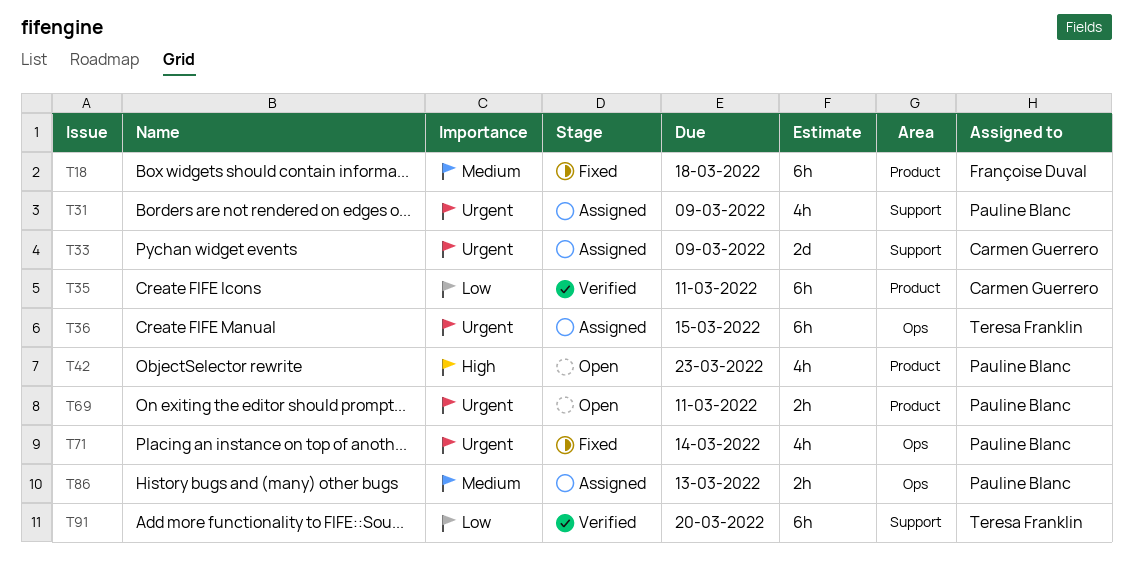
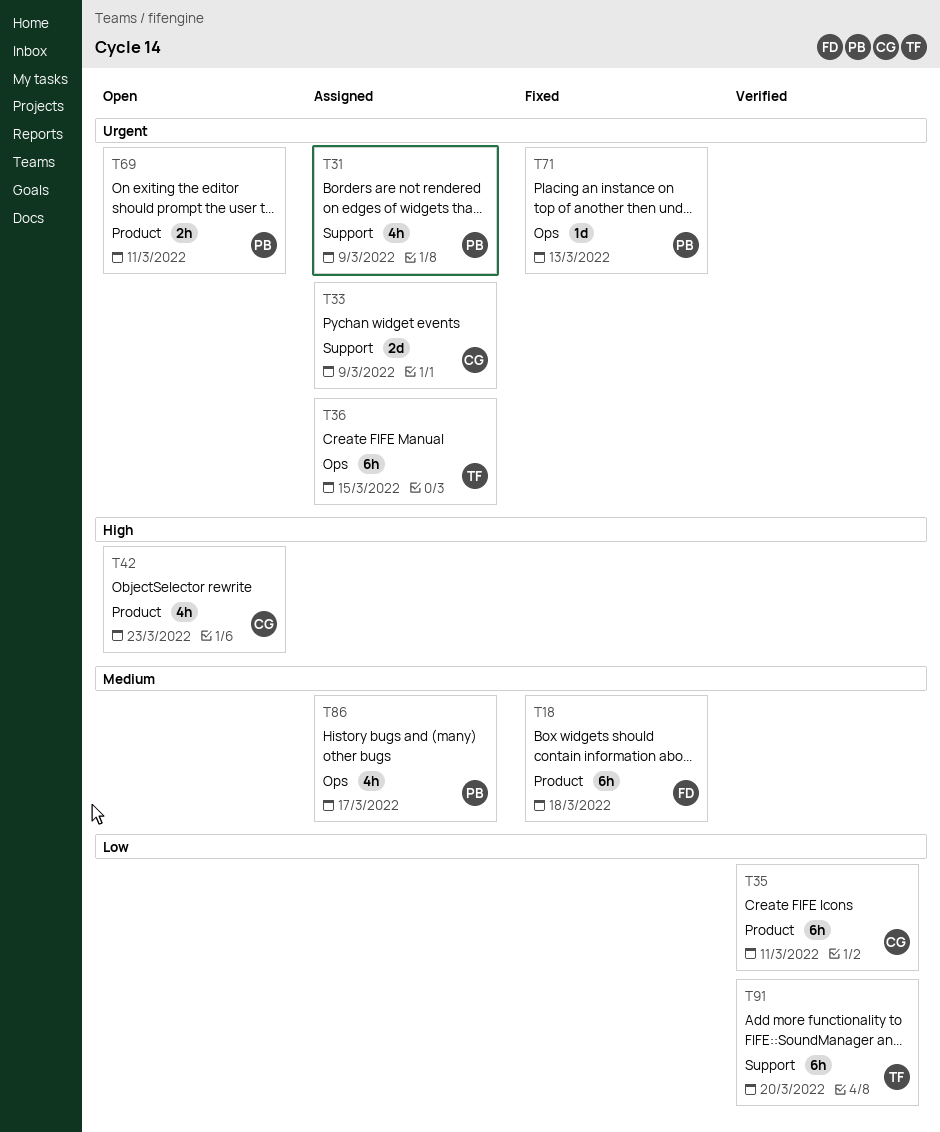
T42, owner: Pauline Blanc -> Carmen Guerrero
T71, estimate: 4h -> 1d
T71, due: Mar 14 -> Mar 13
T86, estimate: 2h -> 4h
T86, due: Mar 13 -> Mar 17

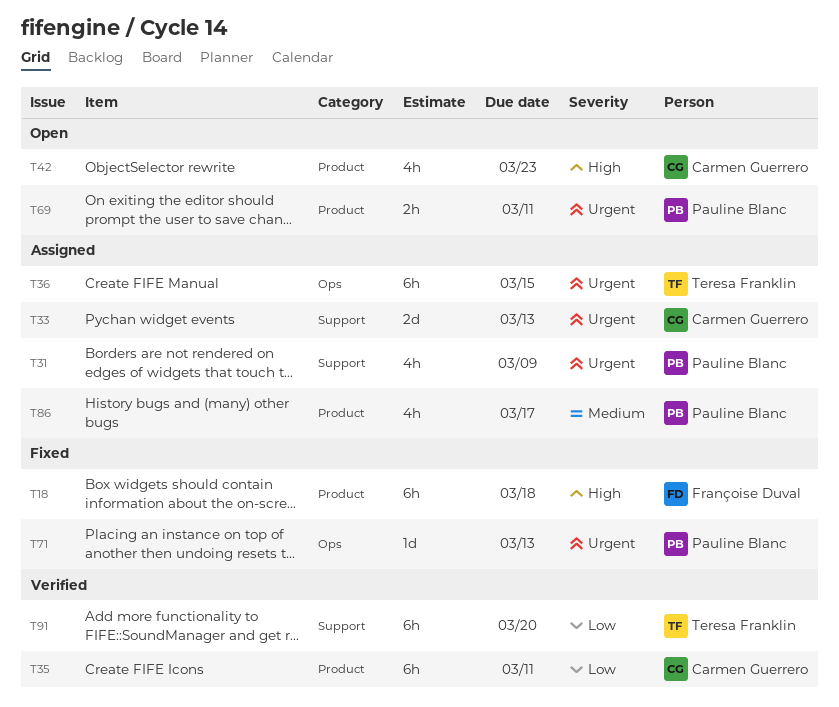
T18, priority: Medium -> High
T33, due: Mar 9 -> Mar 13
T86, label: Ops -> Product

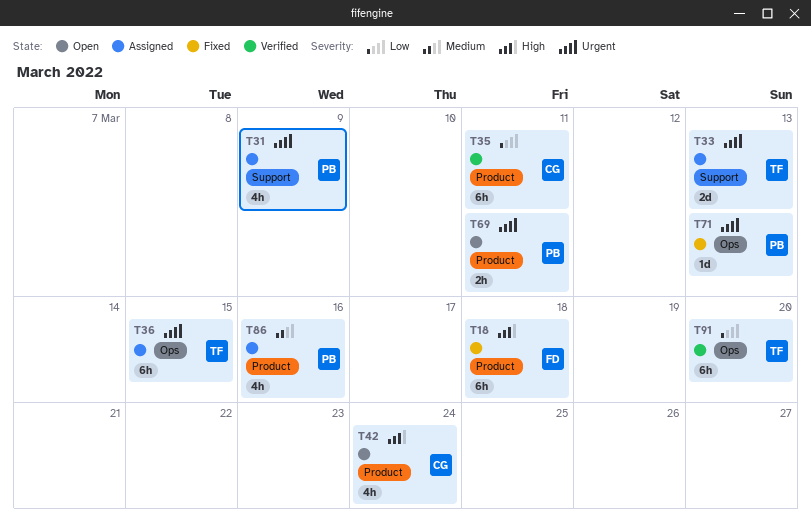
T33, owner: Carmen Guerrero -> Teresa Franklin
T42, due: Mar 23 -> Mar 24
T86, due: Mar 17 -> Mar 16
T91, label: Support -> Ops

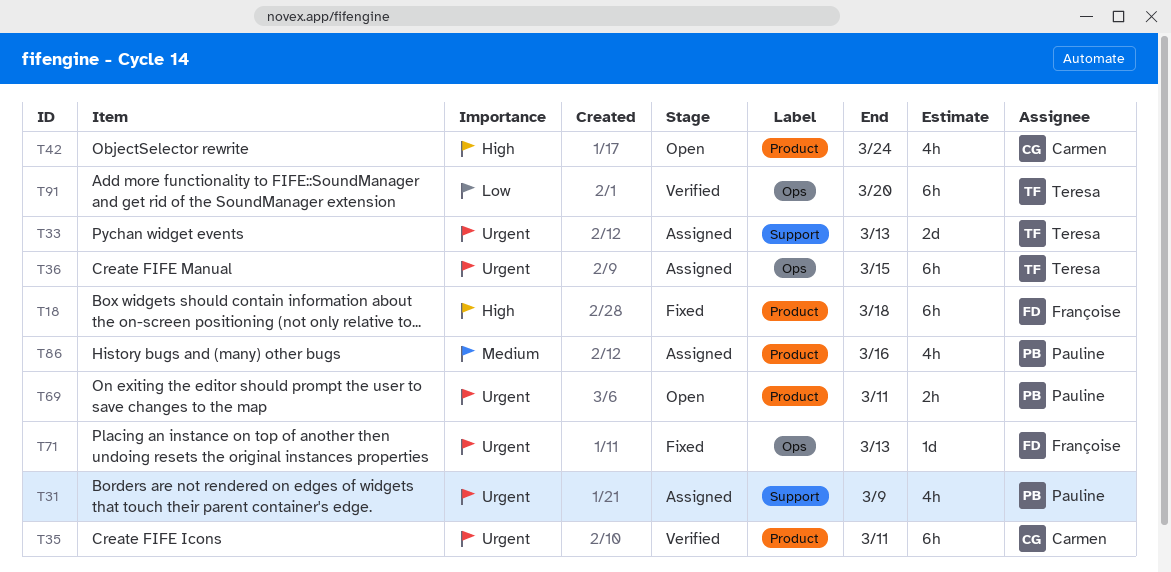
T35, priority: Low -> Urgent
T71, owner: Pauline -> Françoise

